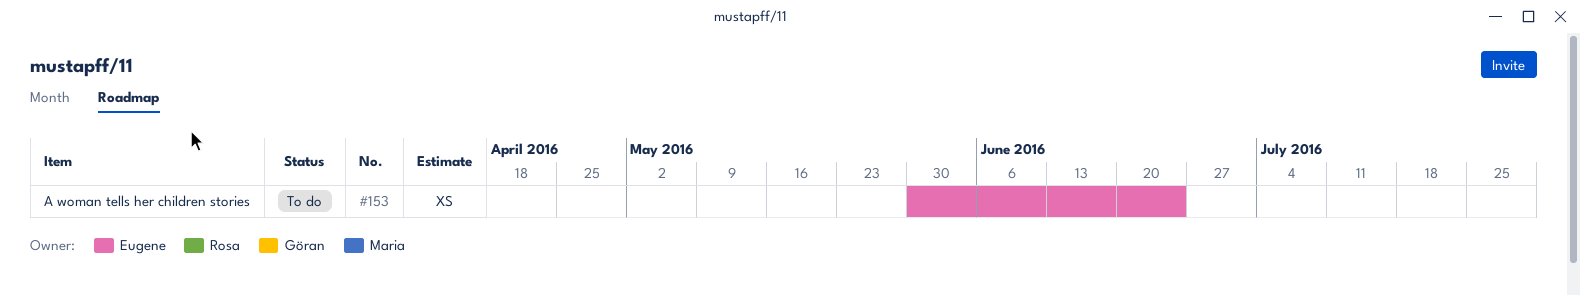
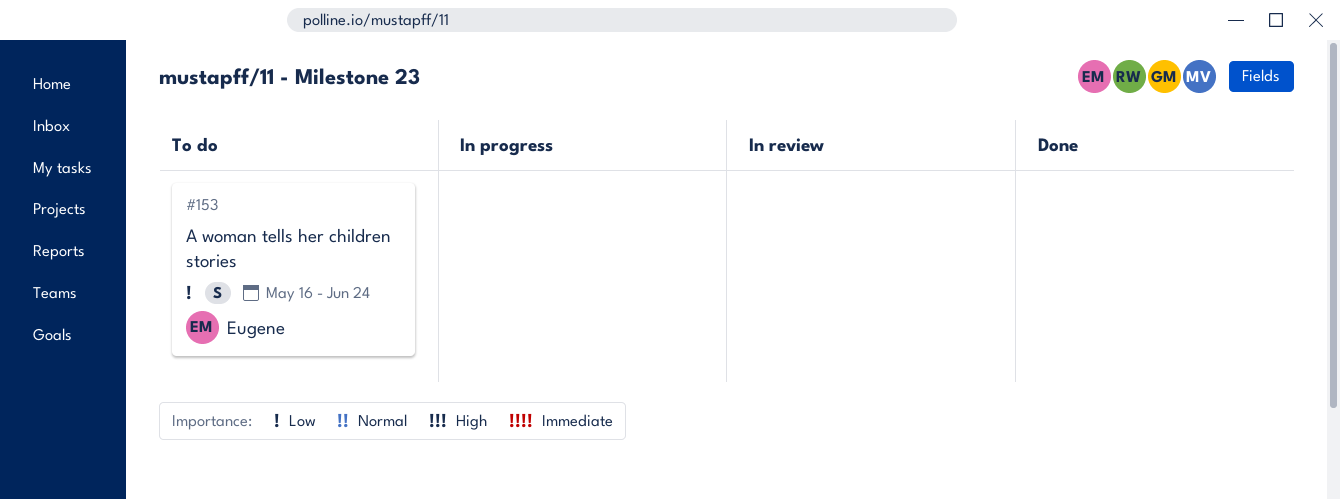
#153, estimate: XS -> S
#153, start: May 30 -> May 16

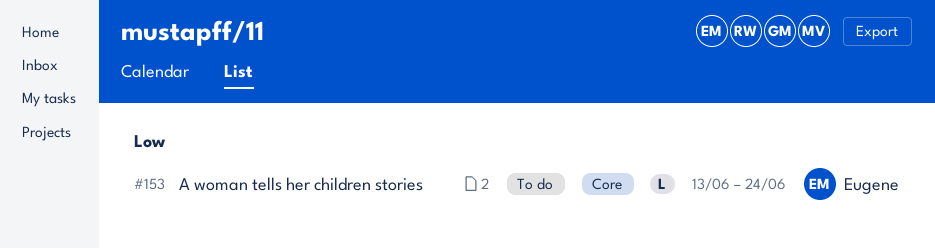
#153, estimate: S -> L
#153, start: May 16 -> Jun 13

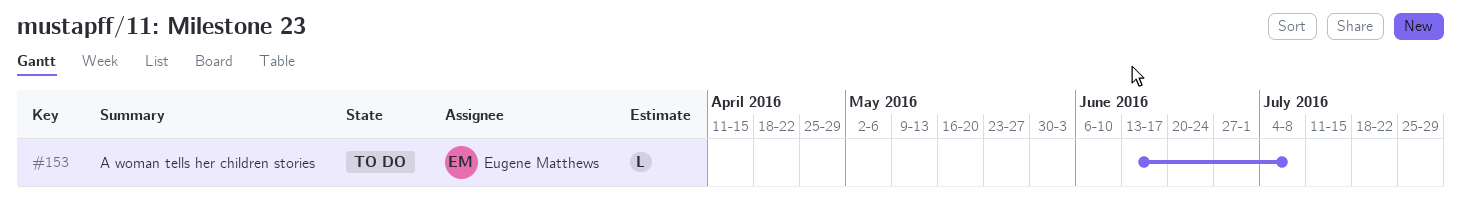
#153, due: Jun 24 -> Jul 8

